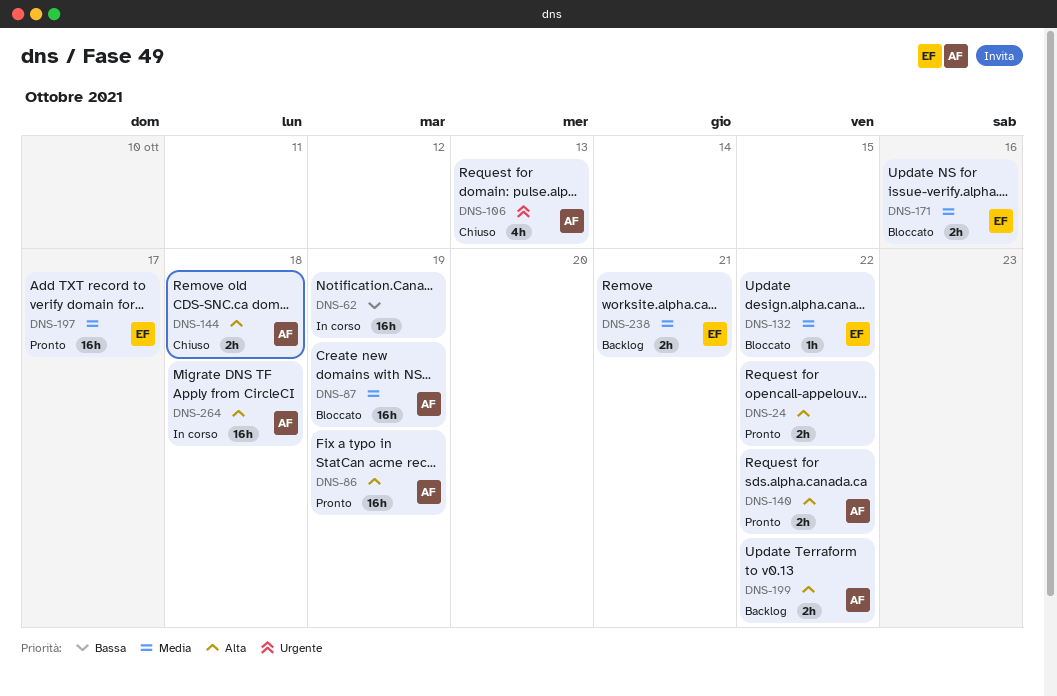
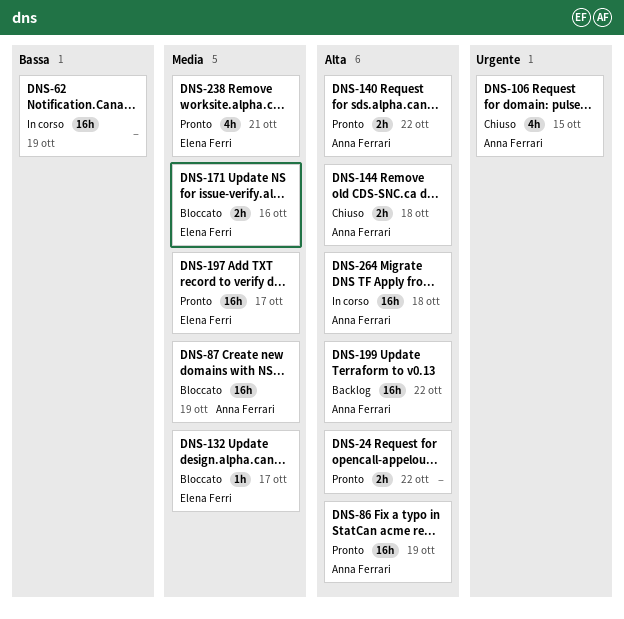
DNS-106, due: Oct 13 -> Oct 15
DNS-132, due: Oct 22 -> Oct 17
DNS-199, estimate: 2h -> 16h
DNS-238, status: Backlog -> Pronto
DNS-238, estimate: 2h -> 4h

